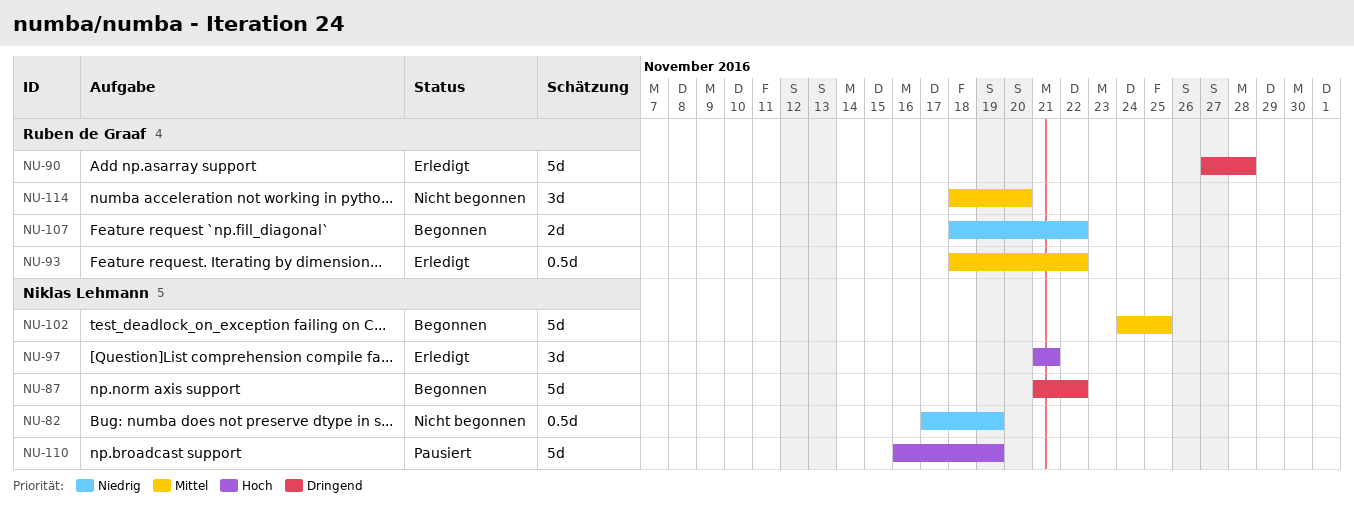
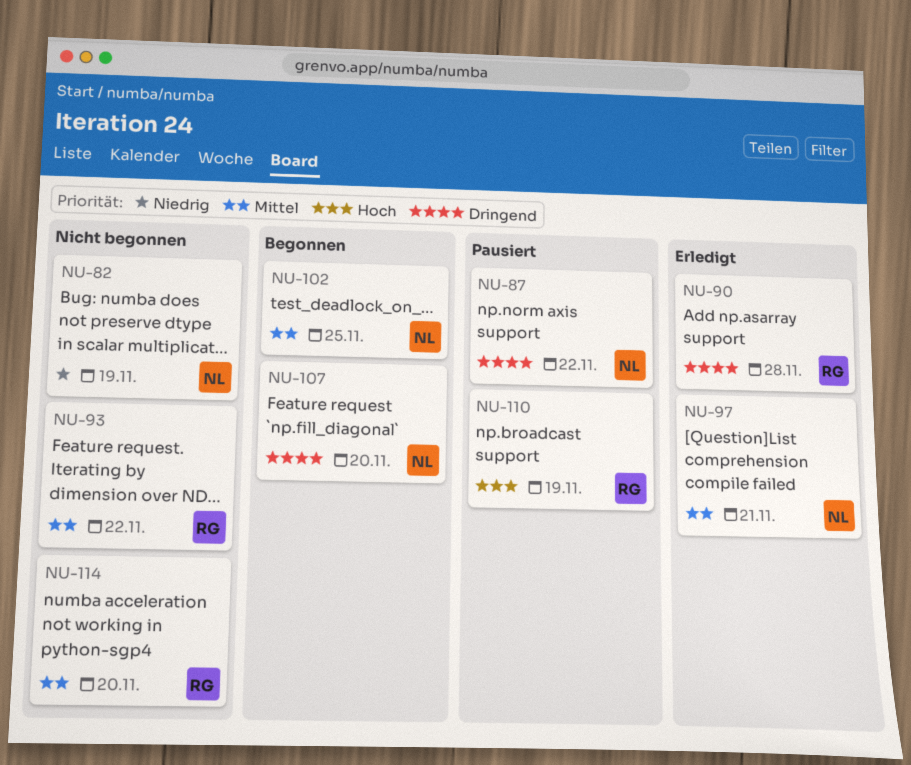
NU-87, status: Begonnen -> Pausiert
NU-93, status: Erledigt -> Nicht begonnen
NU-97, priority: Hoch -> Mittel
NU-107, owner: Ruben de Graaf -> Niklas Lehmann
NU-107, priority: Niedrig -> Dringend
NU-107, due: Nov 22 -> Nov 20
NU-110, owner: Niklas Lehmann -> Ruben de Graaf

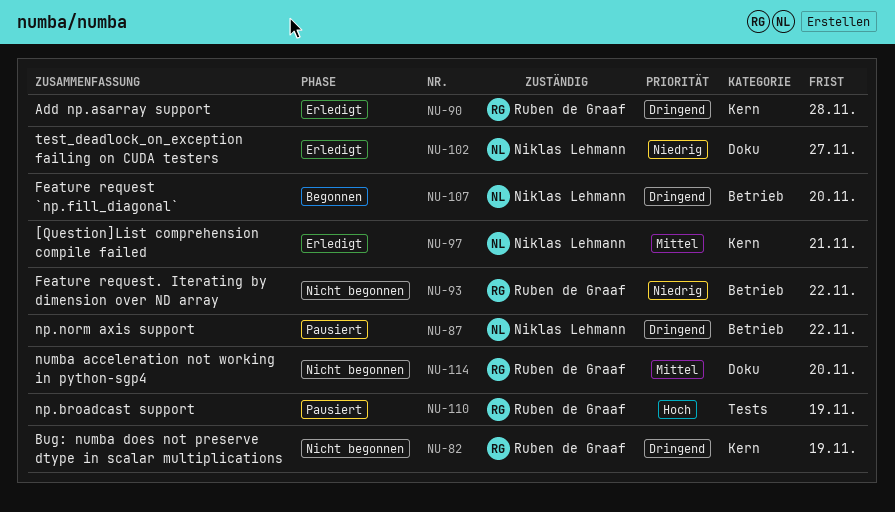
NU-82, owner: Niklas Lehmann -> Ruben de Graaf
NU-82, priority: Niedrig -> Dringend
NU-93, priority: Mittel -> Niedrig
NU-102, status: Begonnen -> Erledigt
NU-102, priority: Mittel -> Niedrig
NU-102, due: Nov 25 -> Nov 27

